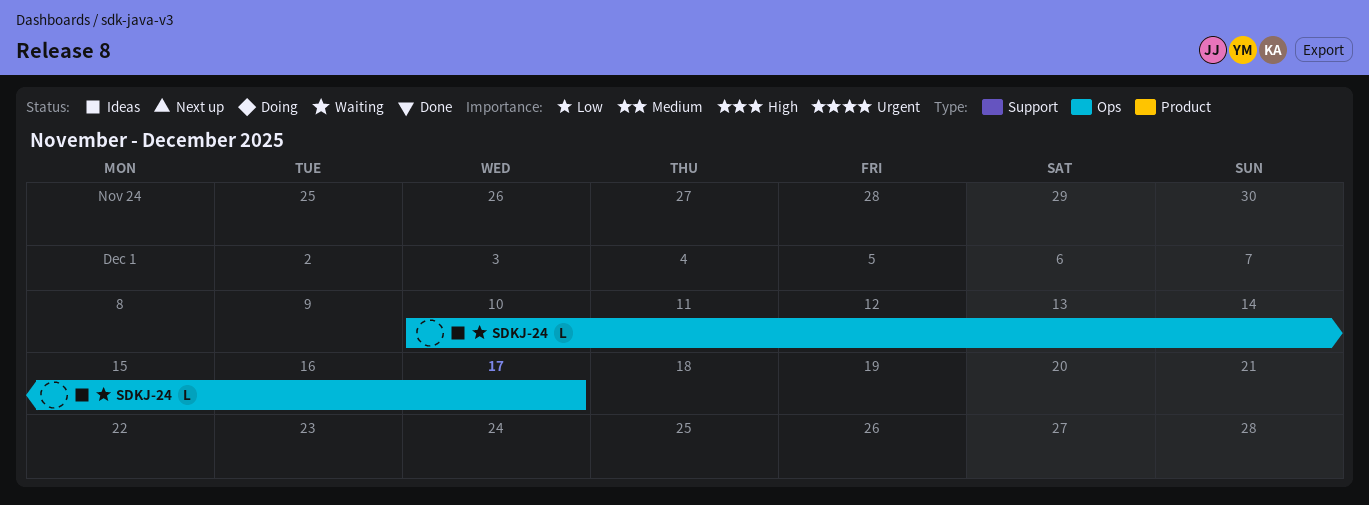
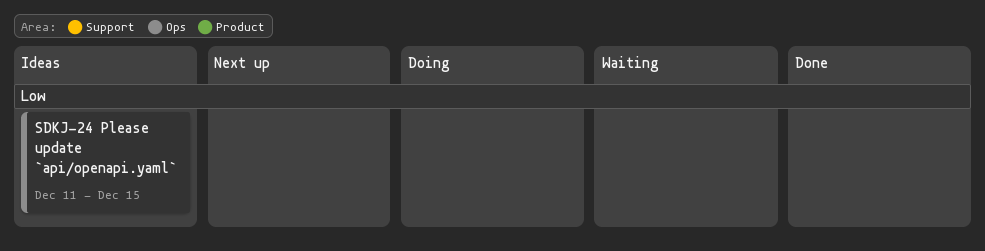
SDKJ-24, start: Dec 10 -> Dec 11
SDKJ-24, due: Dec 17 -> Dec 15

